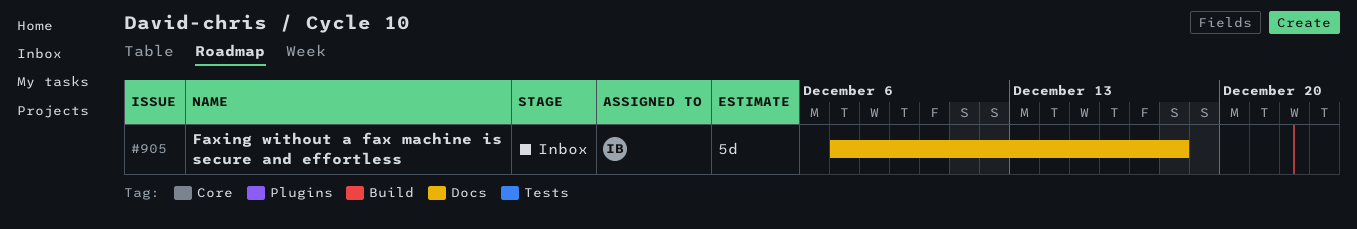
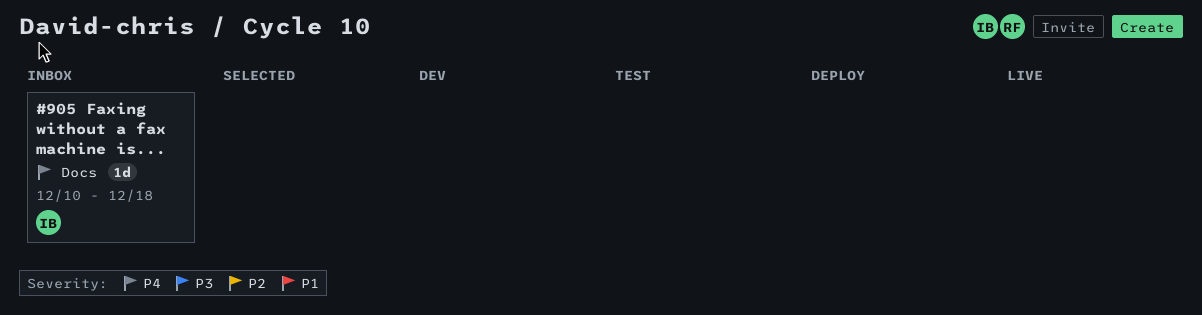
#905, estimate: 5d -> 1d
#905, start: Dec 7 -> Dec 10

